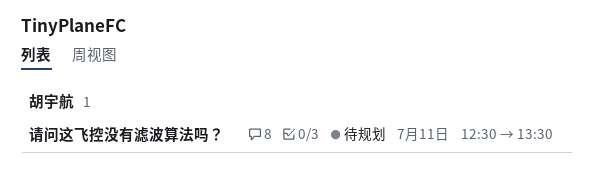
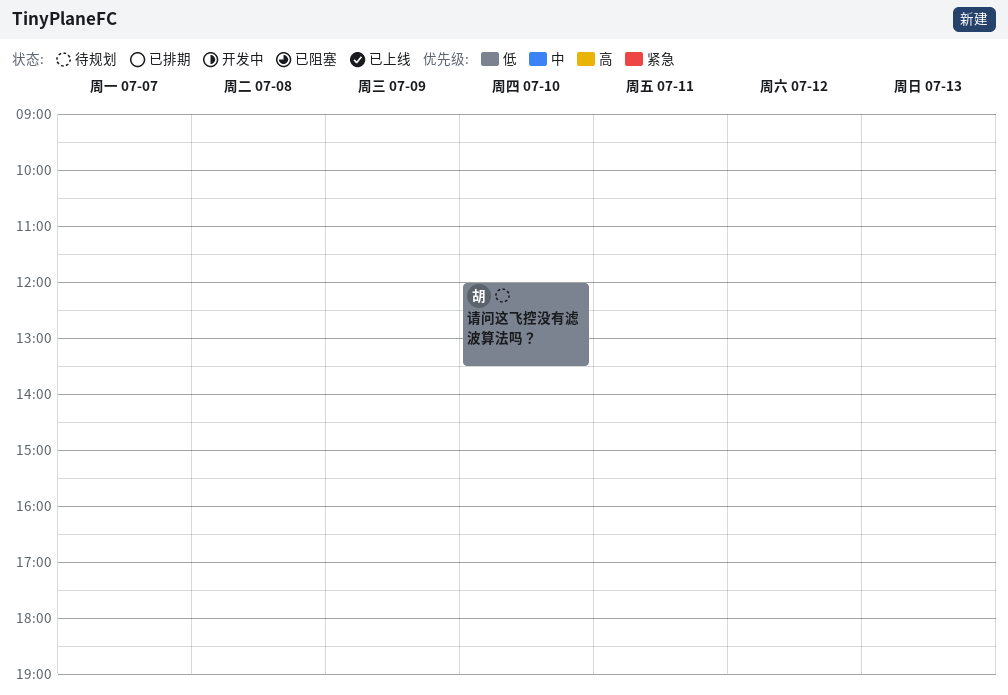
请问这飞控没有滤波算法吗？, day: Jul 11 -> Jul 10
请问这飞控没有滤波算法吗？, begins: 12:30 -> 12:00

